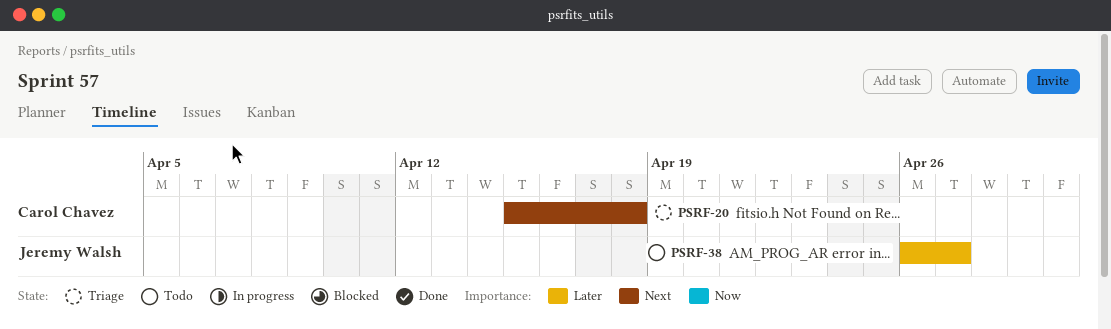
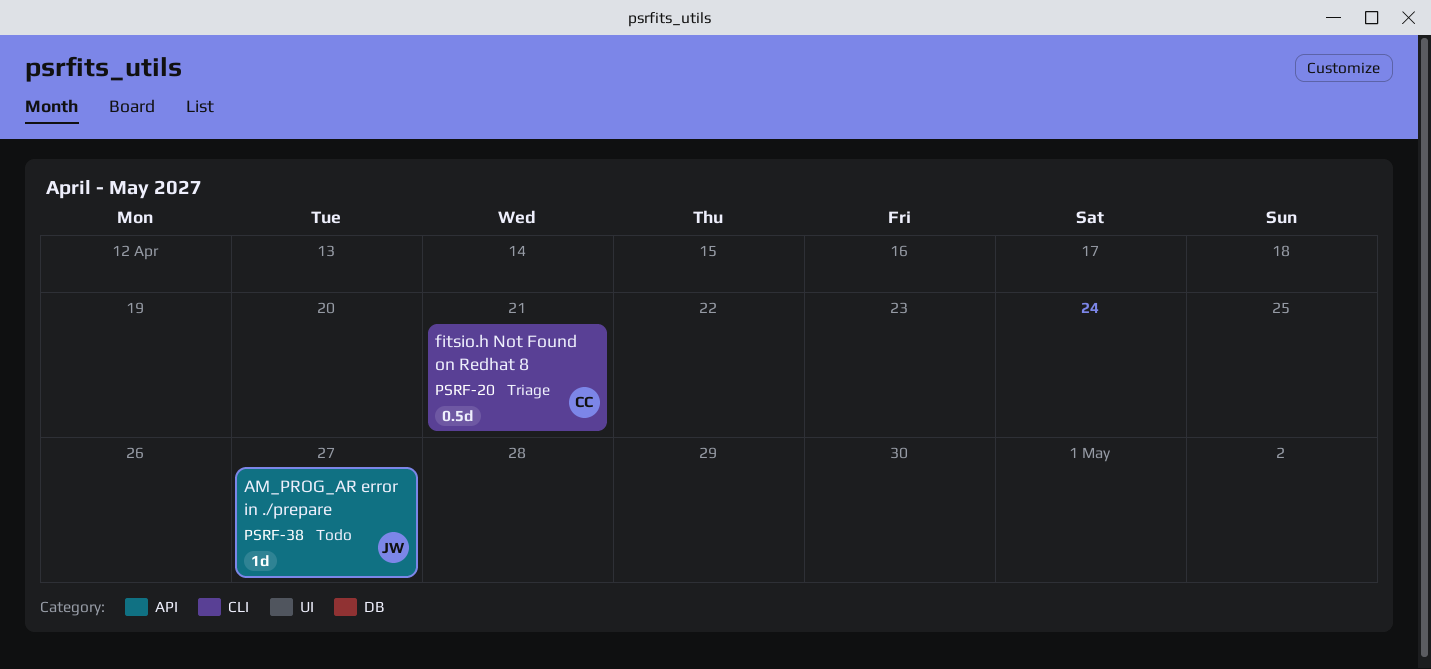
PSRF-20, due: Apr 18 -> Apr 21

